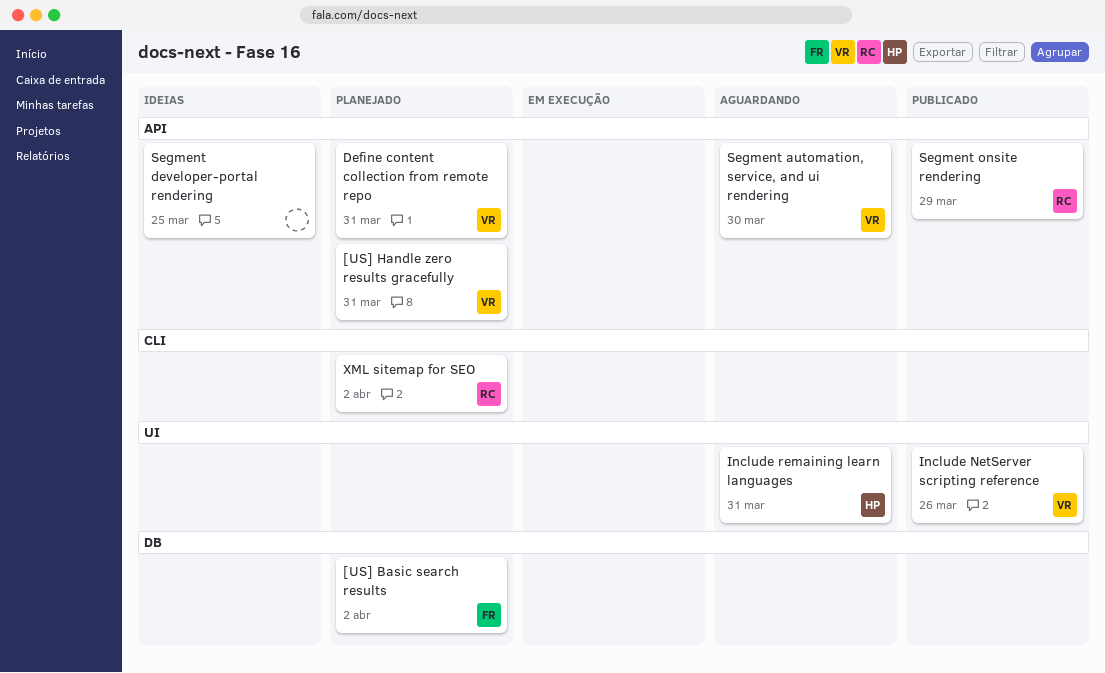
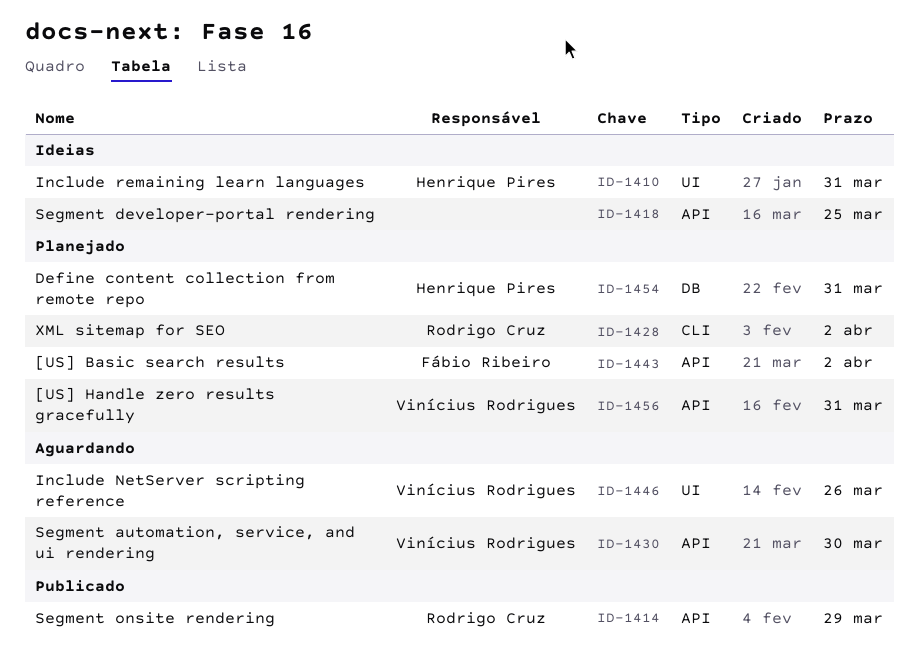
[US] Basic search results, label: DB -> API
Define content collection from remote repo, owner: Vinícius Rodrigues -> Henrique Pires
Define content collection from remote repo, label: API -> DB
Include NetServer scripting reference, status: Publicado -> Aguardando
Include remaining learn languages, status: Aguardando -> Ideias

